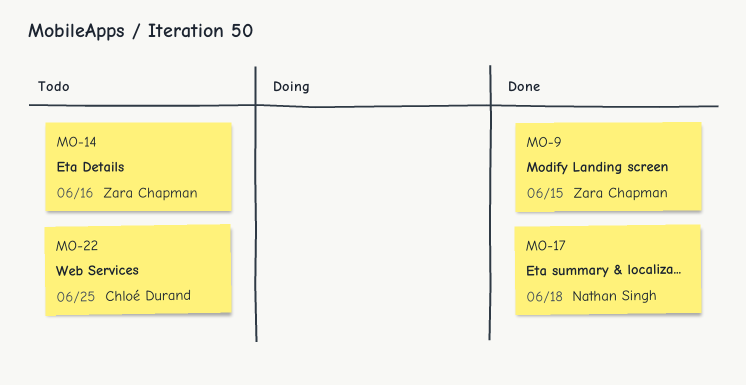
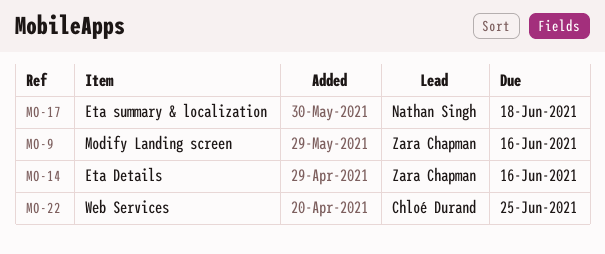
MO-9, due: Jun 15 -> Jun 16

